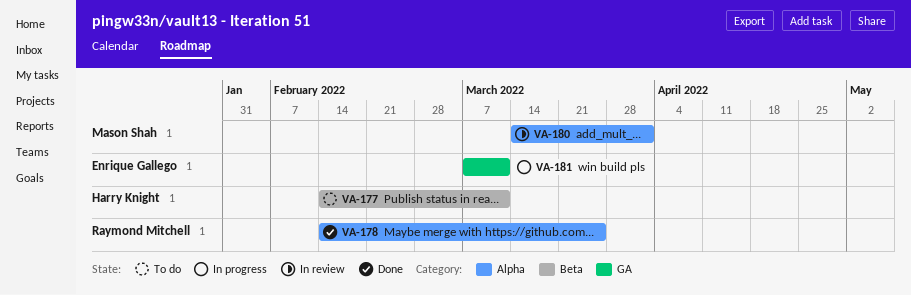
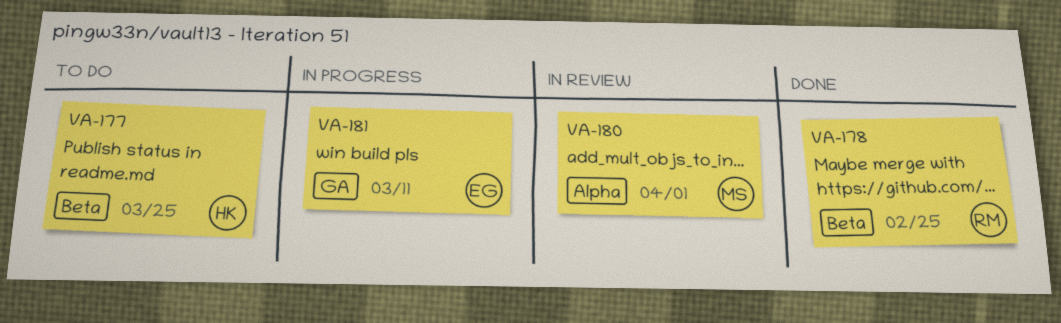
VA-177, due: Mar 11 -> Mar 25
VA-178, label: Alpha -> Beta
VA-178, due: Mar 25 -> Feb 25

